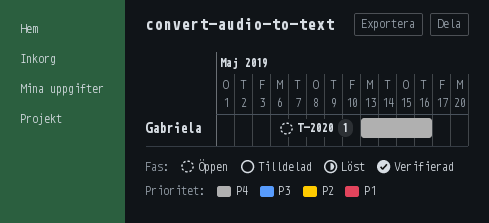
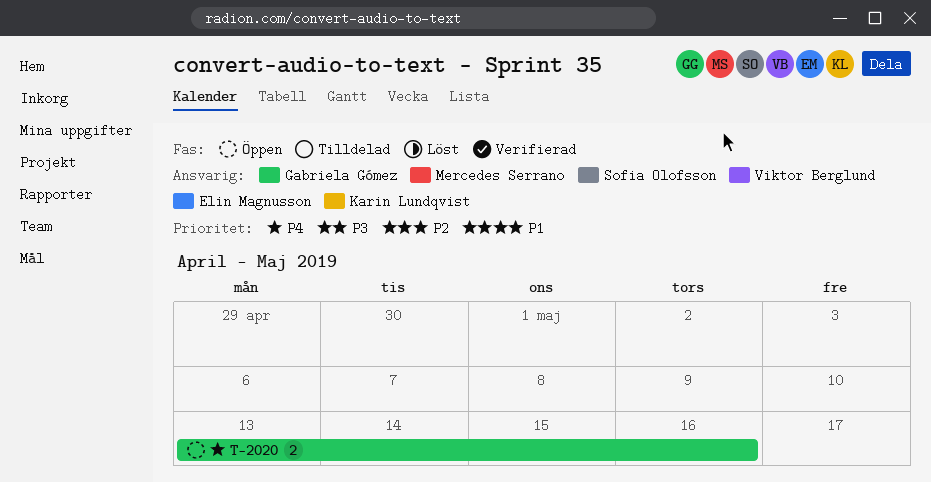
T-2020, estimate: 1 -> 2

